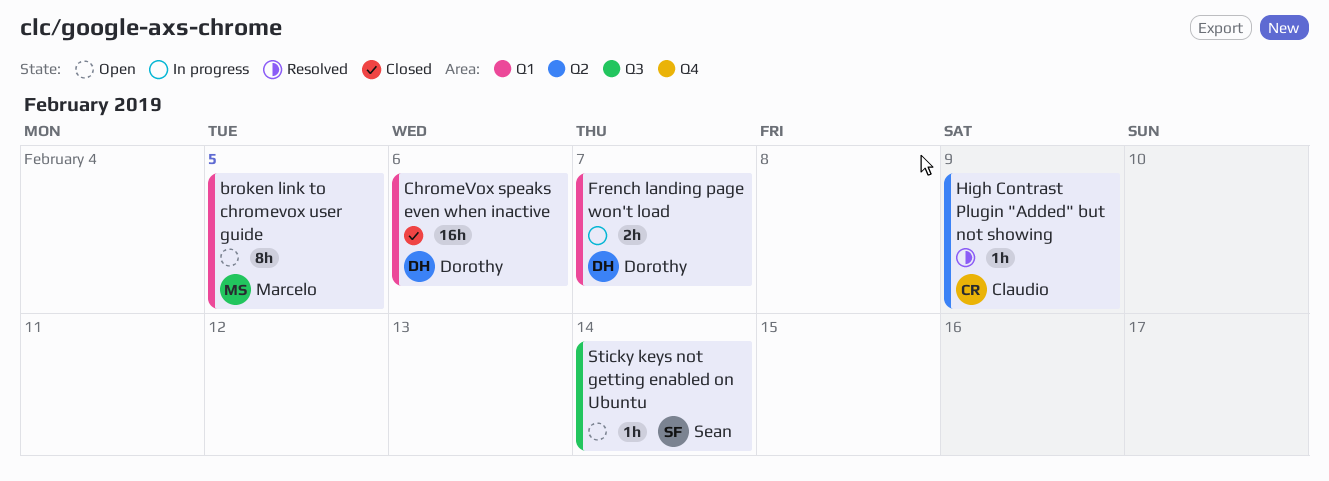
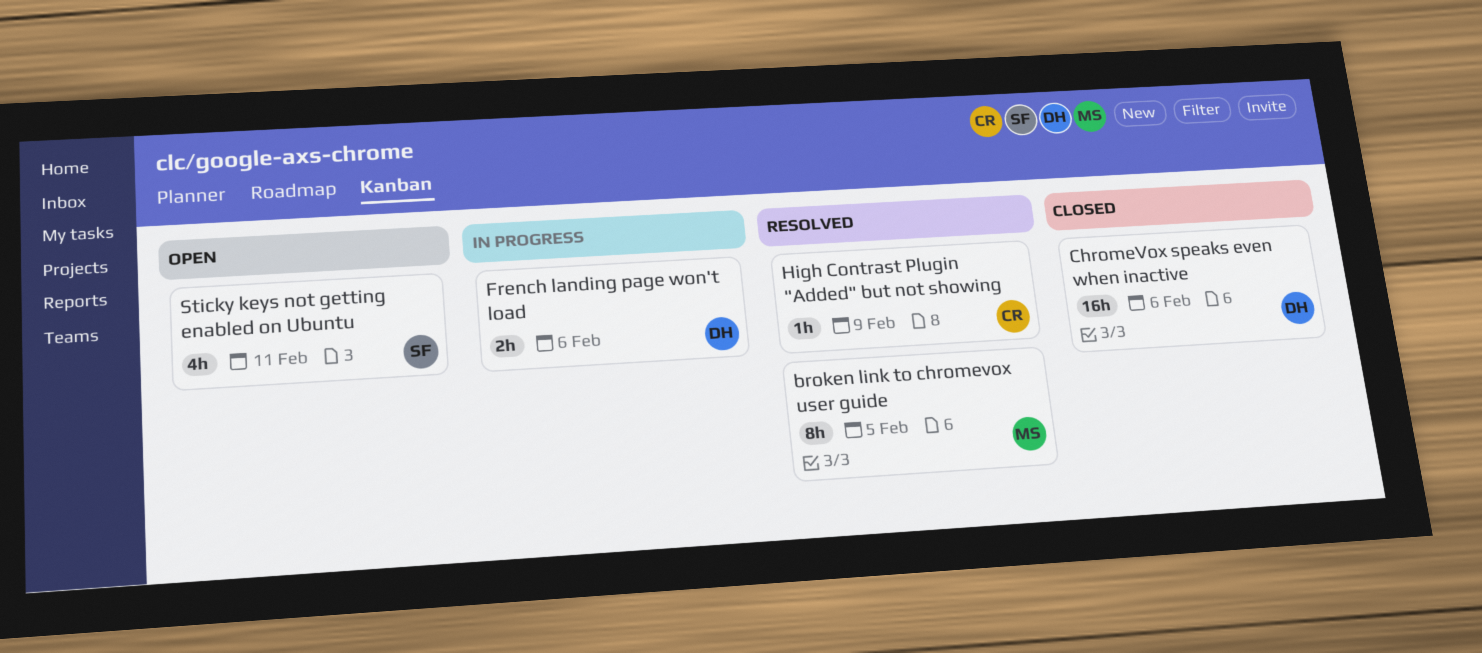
broken link to chromevox user guide, status: Open -> Resolved
French landing page won't load, due: Feb 7 -> Feb 6
Sticky keys not getting enabled on Ubuntu, estimate: 1h -> 4h
Sticky keys not getting enabled on Ubuntu, due: Feb 14 -> Feb 11

